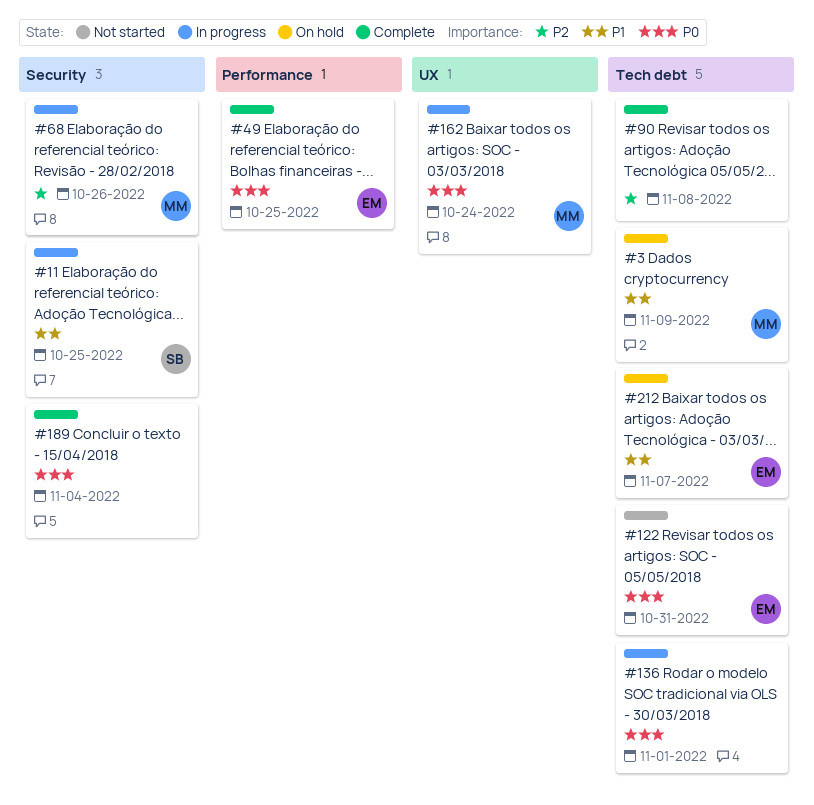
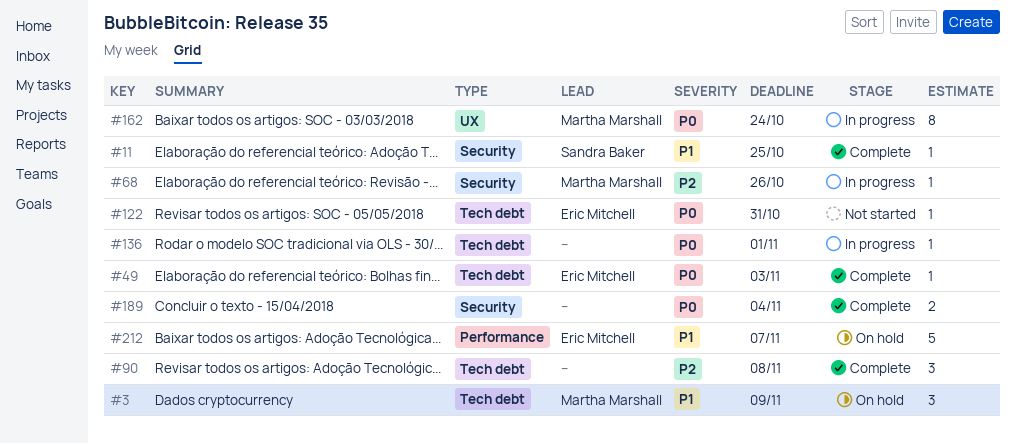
#11, status: In progress -> Complete
#49, label: Performance -> Tech debt
#49, due: Oct 25 -> Nov 3
#212, label: Tech debt -> Performance

